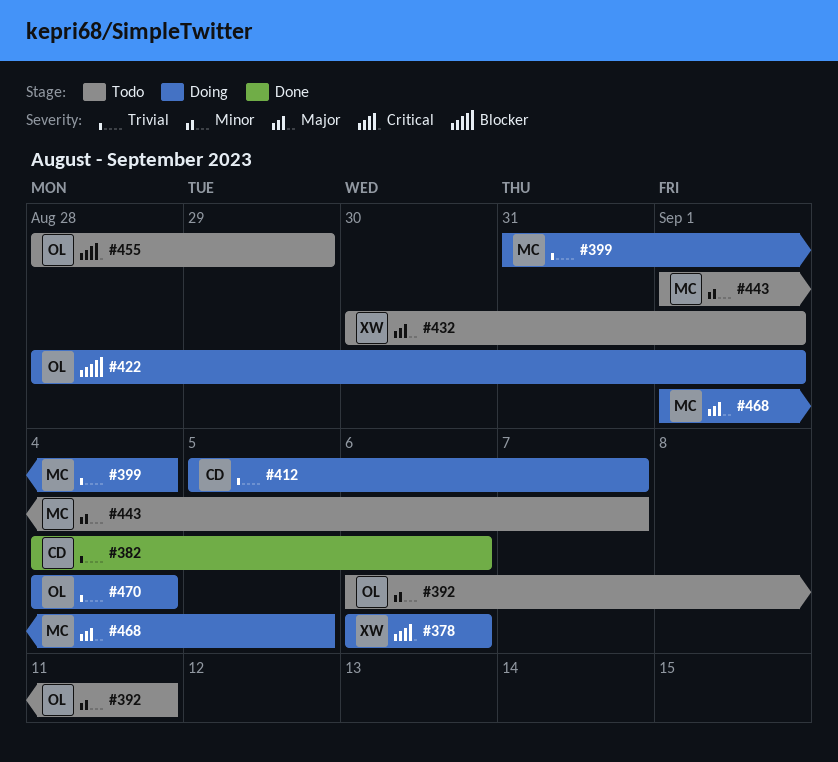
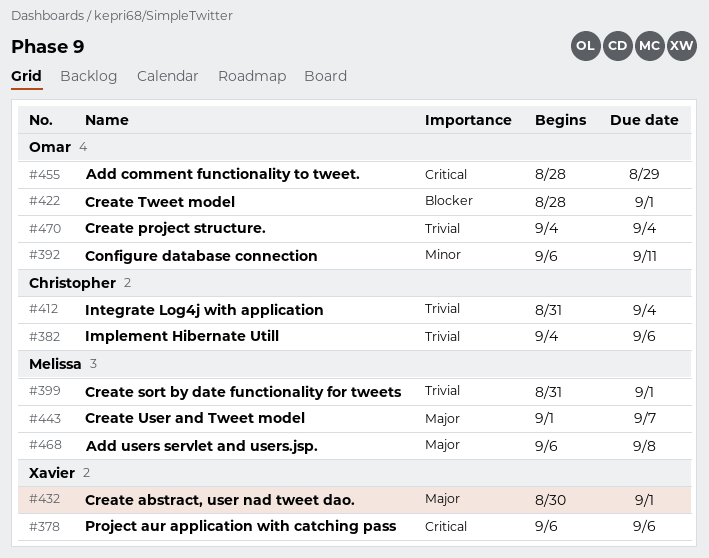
#399, due: Sep 4 -> Sep 1
#412, start: Sep 5 -> Aug 31
#412, due: Sep 7 -> Sep 4
#443, priority: Minor -> Major
#468, start: Sep 1 -> Sep 6
#468, due: Sep 5 -> Sep 8

